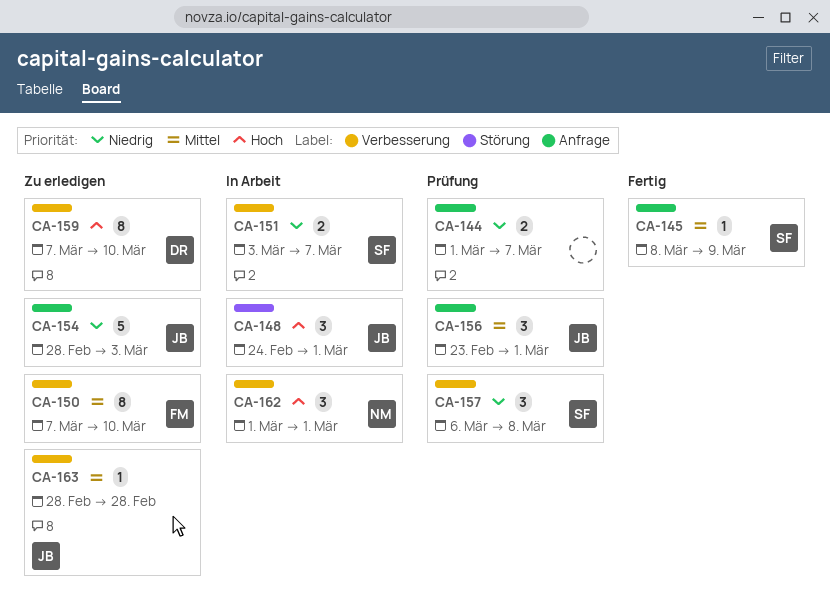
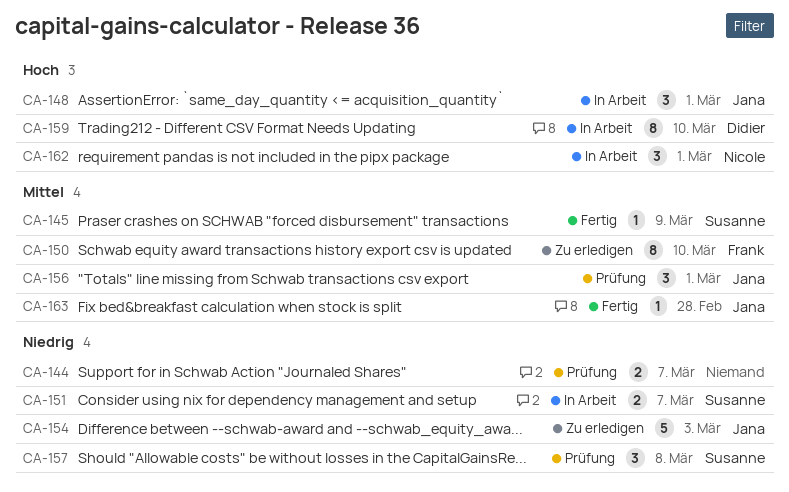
CA-159, status: Zu erledigen -> In Arbeit
CA-163, status: Zu erledigen -> Fertig

